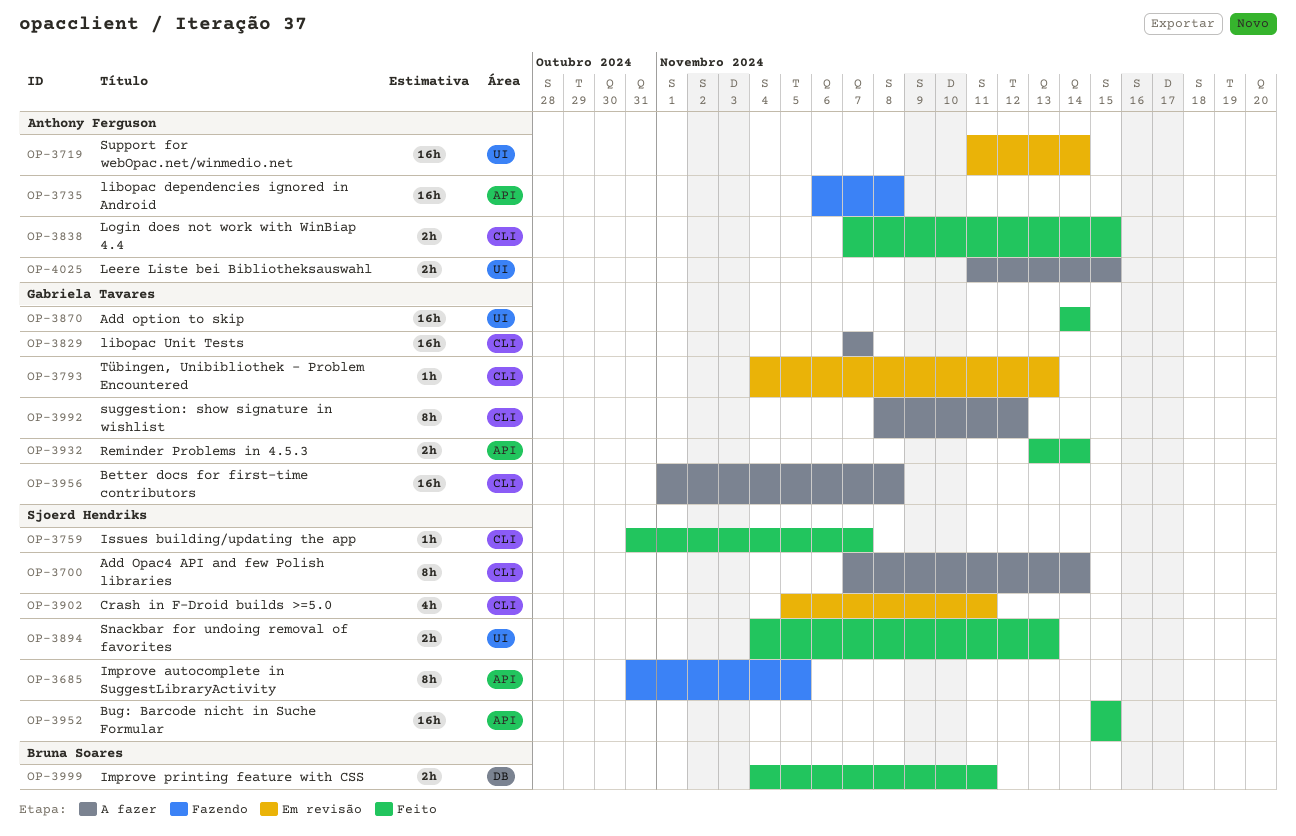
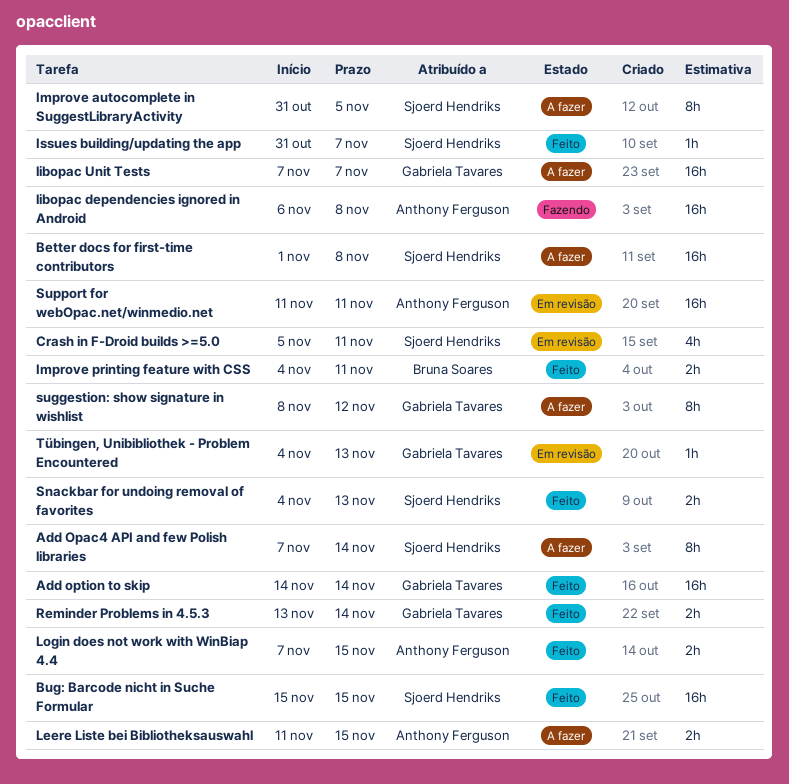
Better docs for first-time contributors, owner: Gabriela Tavares -> Sjoerd Hendriks
Improve autocomplete in SuggestLibraryActivity, status: Fazendo -> A fazer
Support for webOpac.net/winmedio.net, due: Nov 14 -> Nov 11

